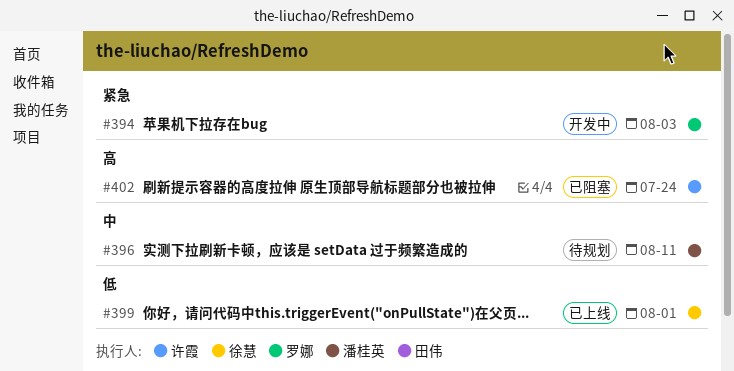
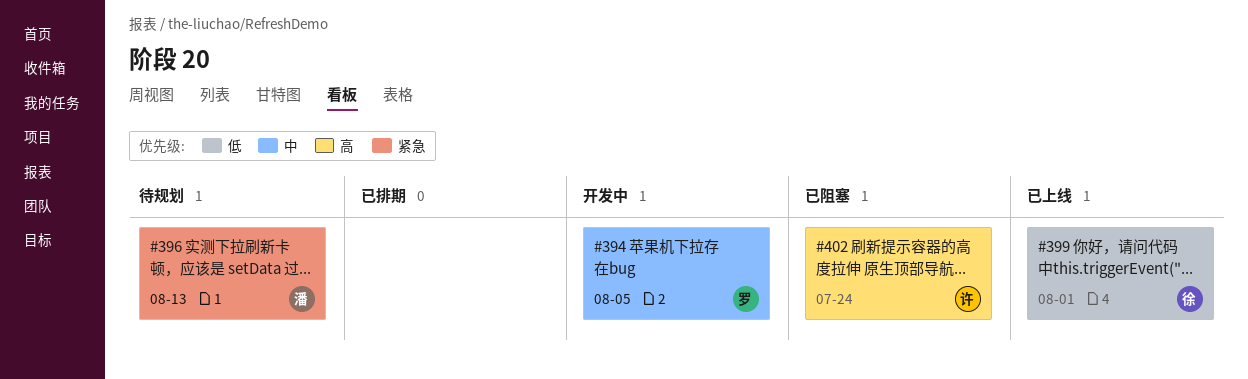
#394, priority: 紧急 -> 中
#394, due: Aug 3 -> Aug 5
#396, priority: 中 -> 紧急
#396, due: Aug 11 -> Aug 13

